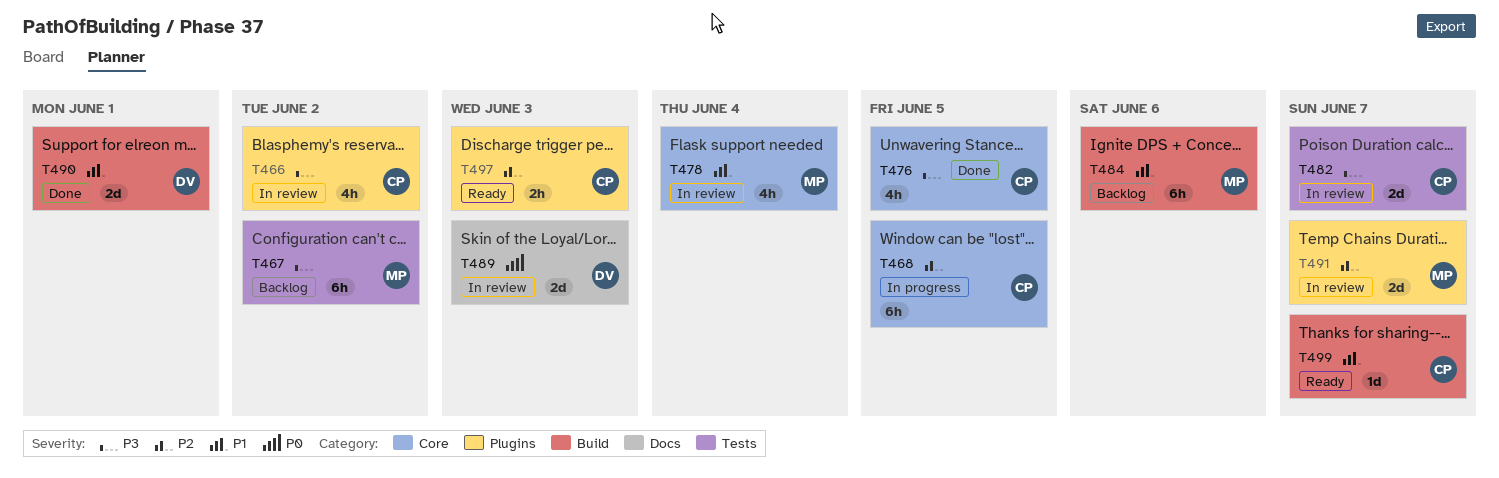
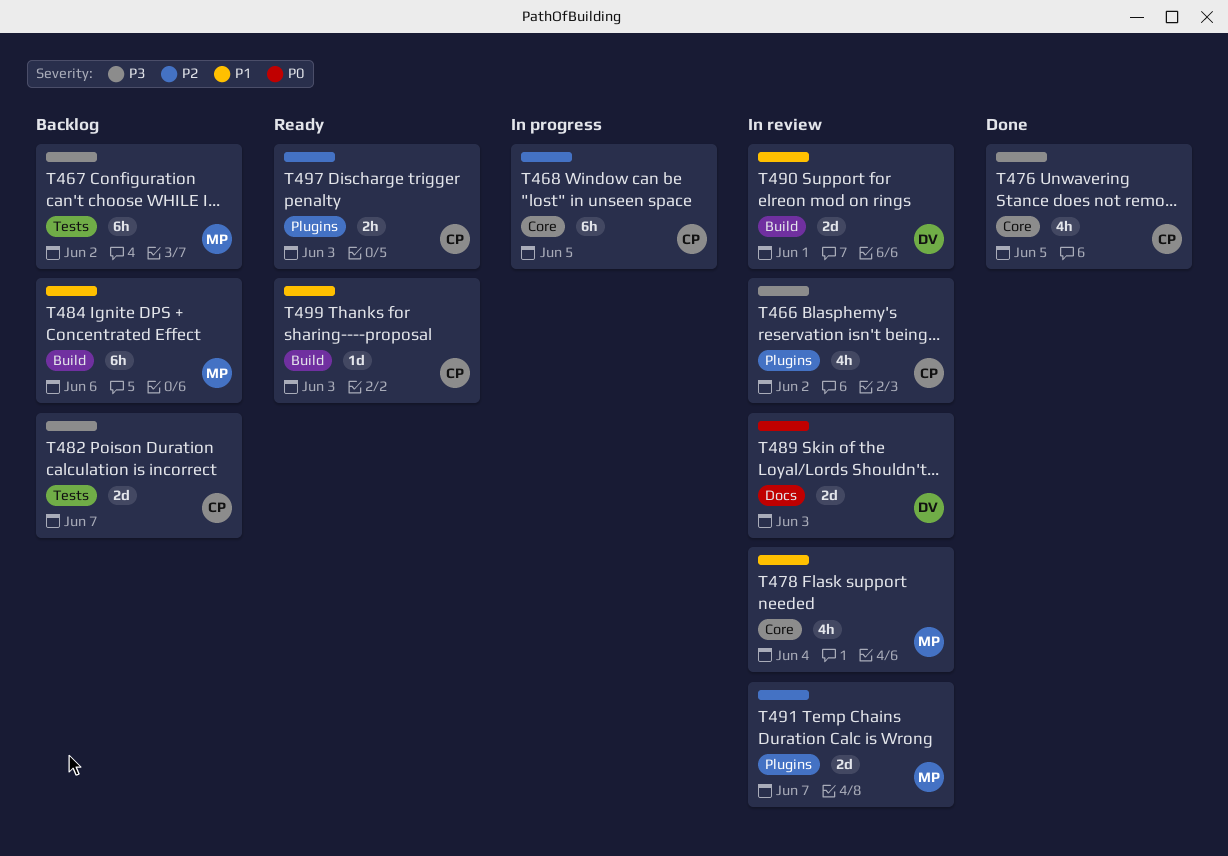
T482, status: In review -> Backlog
T490, status: Done -> In review
T499, due: Jun 7 -> Jun 3

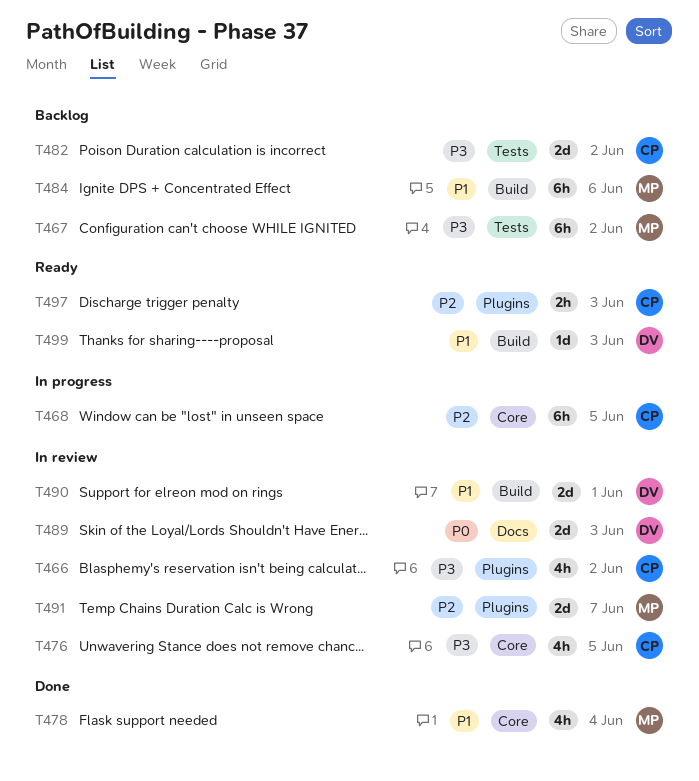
T476, status: Done -> In review
T478, status: In review -> Done
T482, due: Jun 7 -> Jun 2
T499, owner: CP -> DV

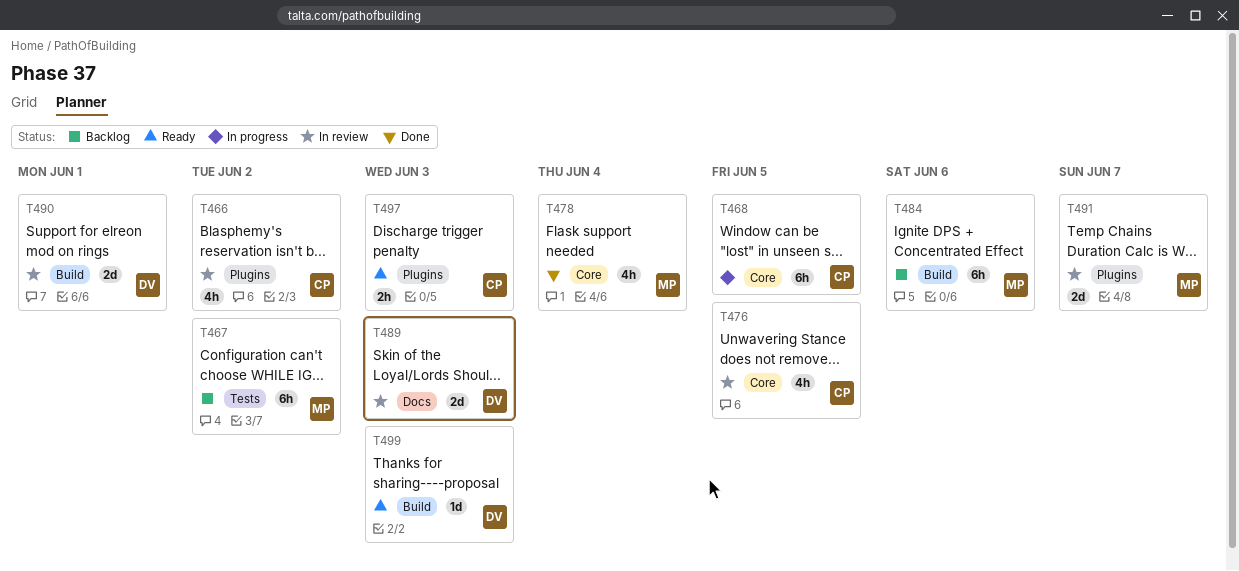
T482: present -> none

